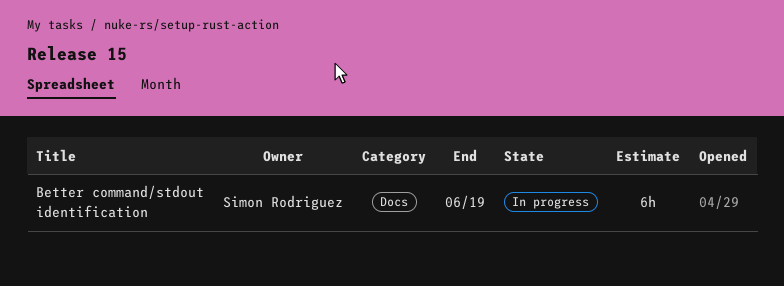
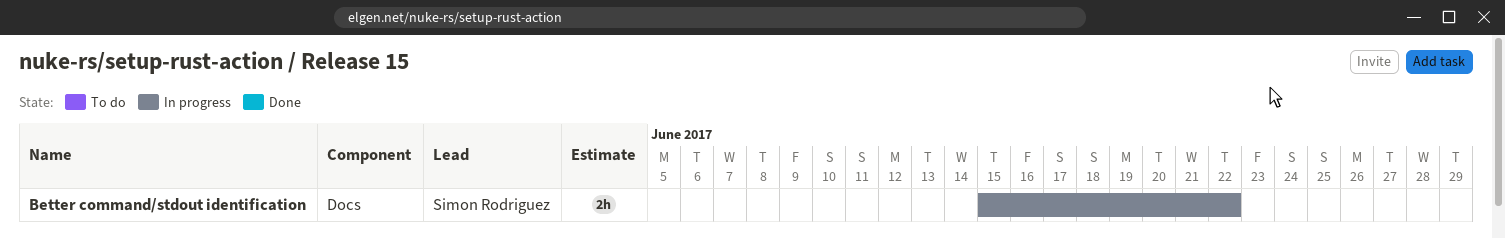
Better command/stdout identification, estimate: 6h -> 2h
Better command/stdout identification, due: Jun 19 -> Jun 22

